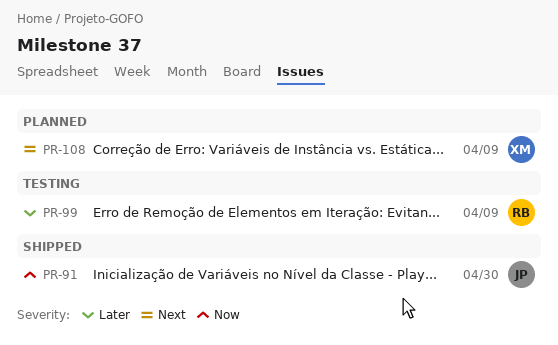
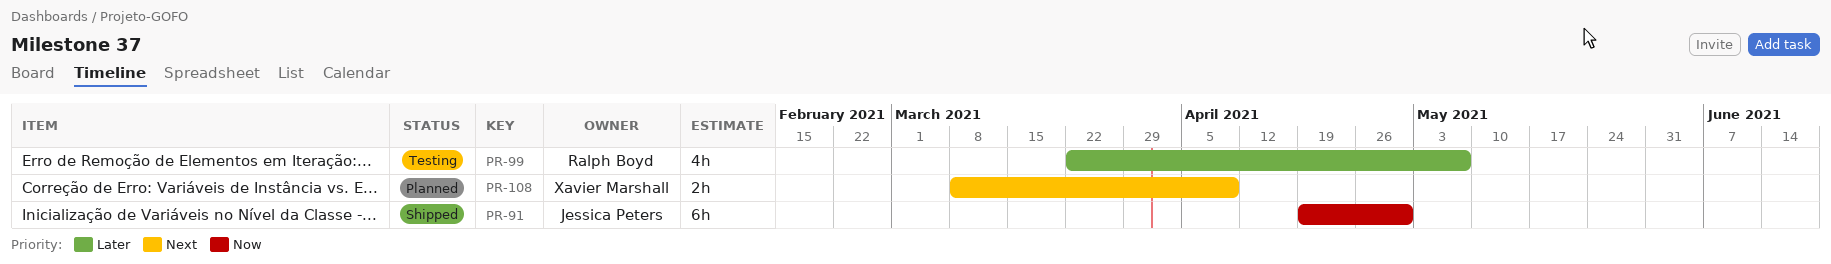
PR-99, due: Apr 9 -> May 7

